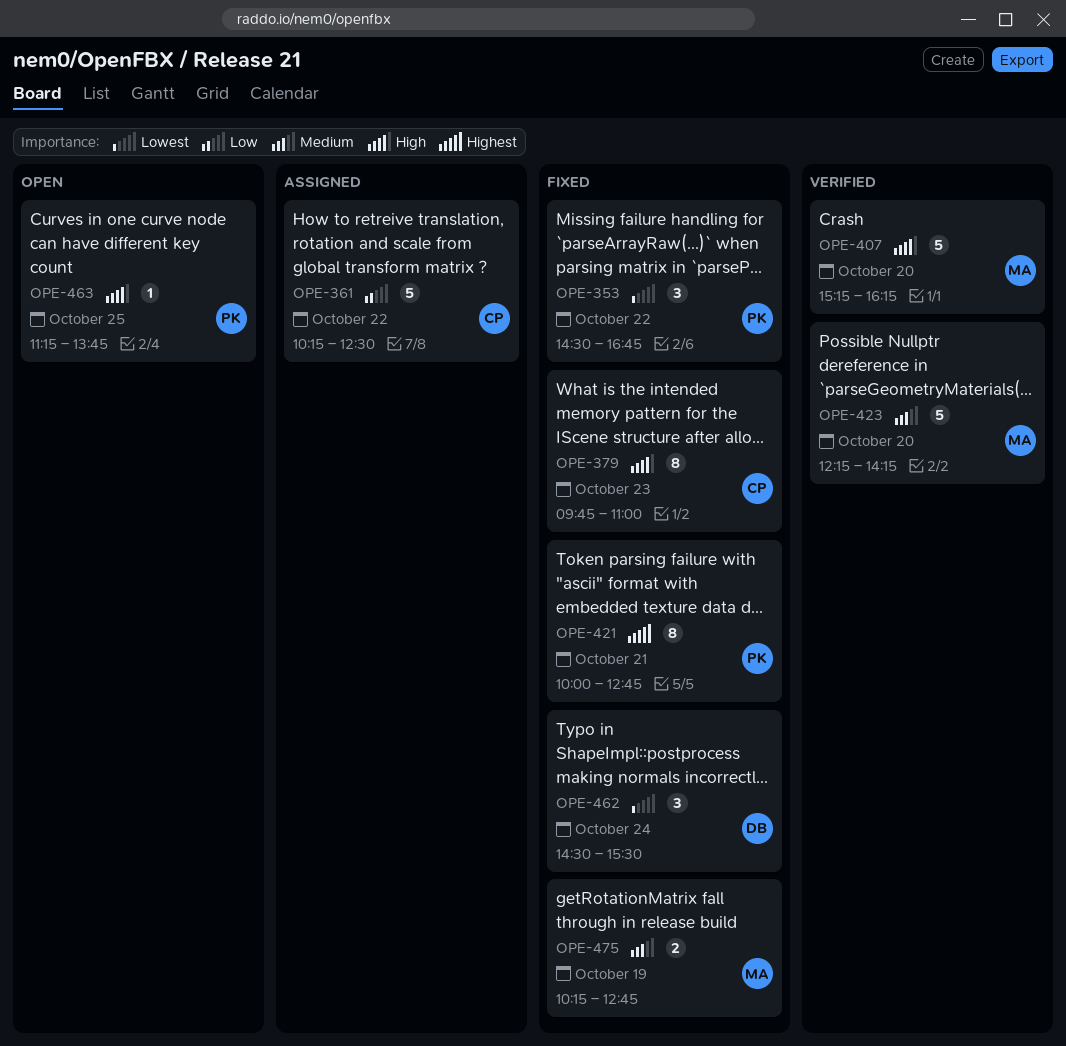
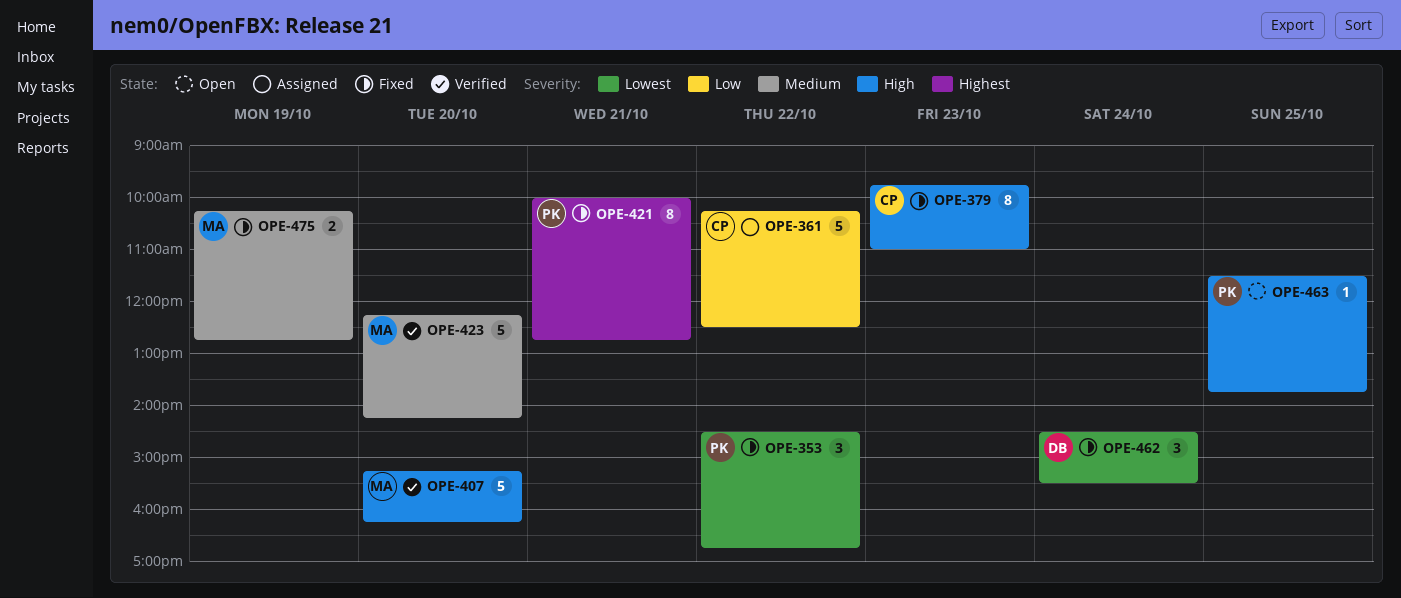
OPE-463, begins: 11:15 -> 11:30

